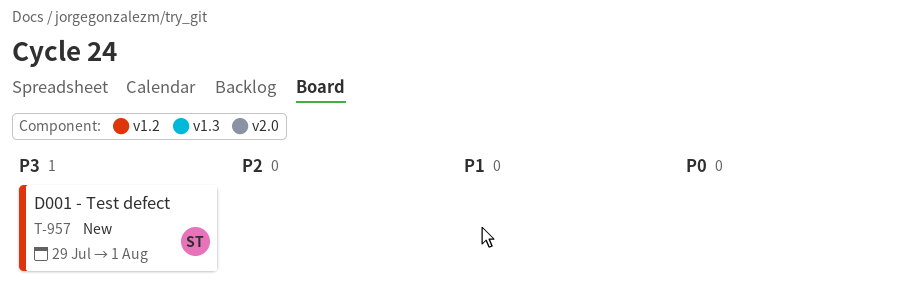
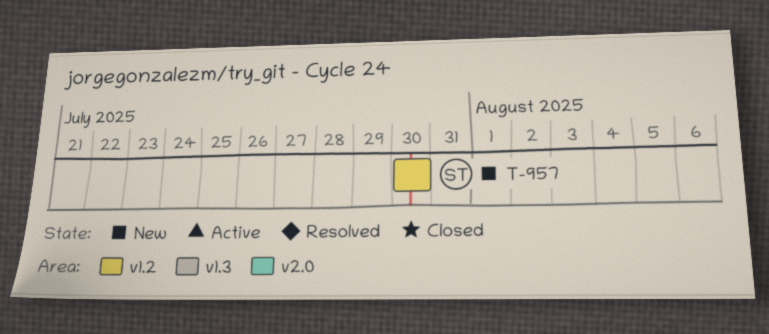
T-957, start: Jul 29 -> Jul 30
T-957, due: Aug 1 -> Jul 30

